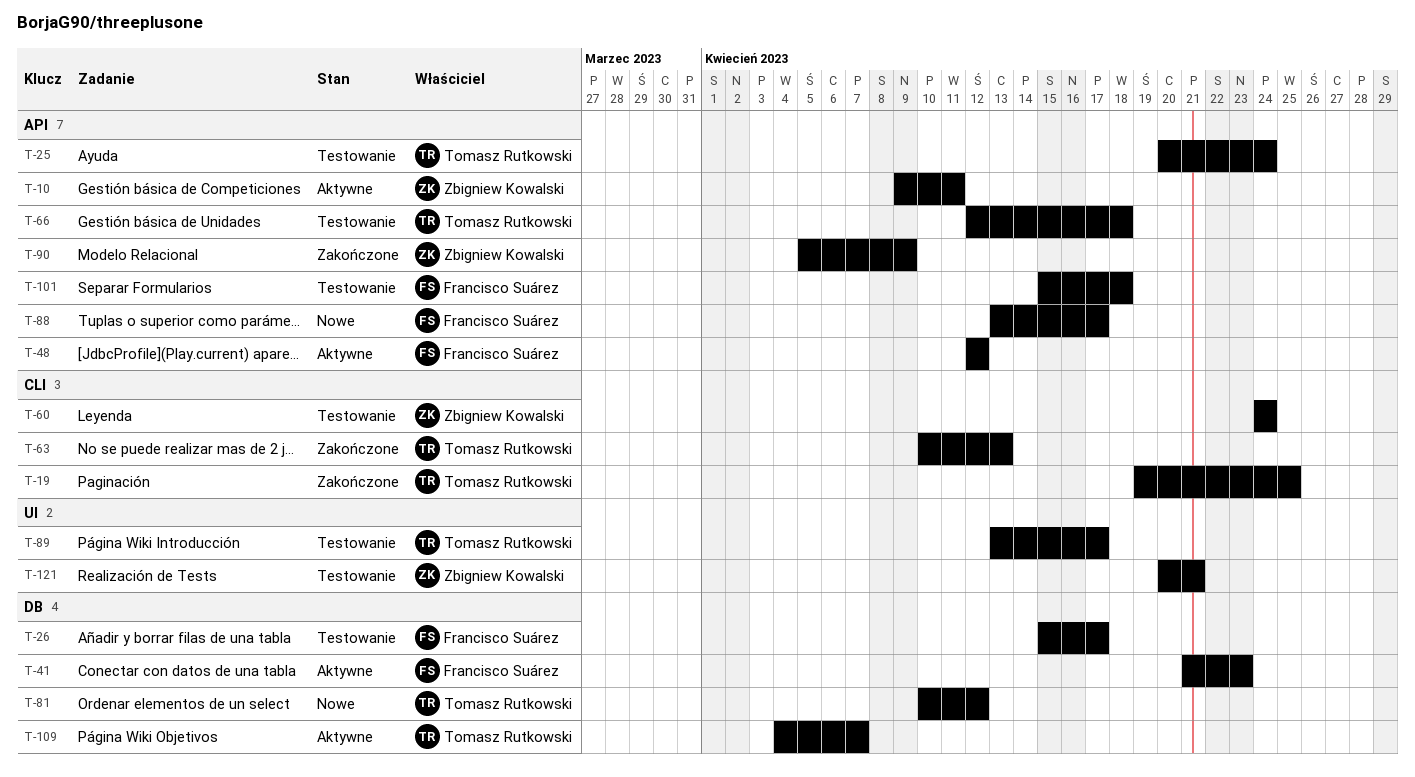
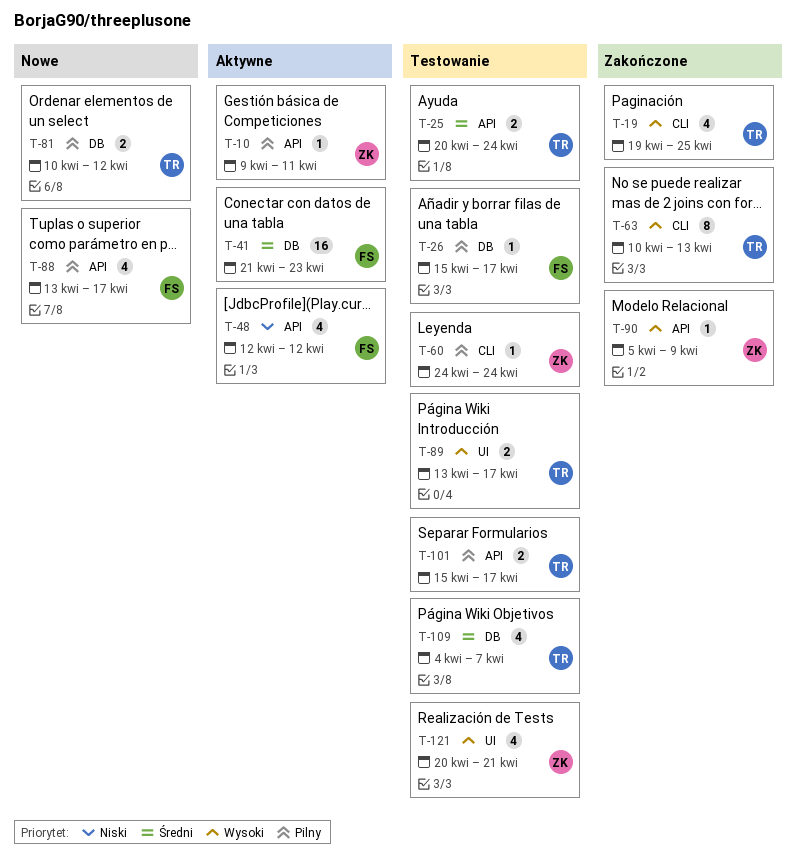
T-66: present -> none
T-101, owner: Francisco Suárez -> Tomasz Rutkowski
T-101, due: Apr 18 -> Apr 17
T-109, status: Aktywne -> Testowanie

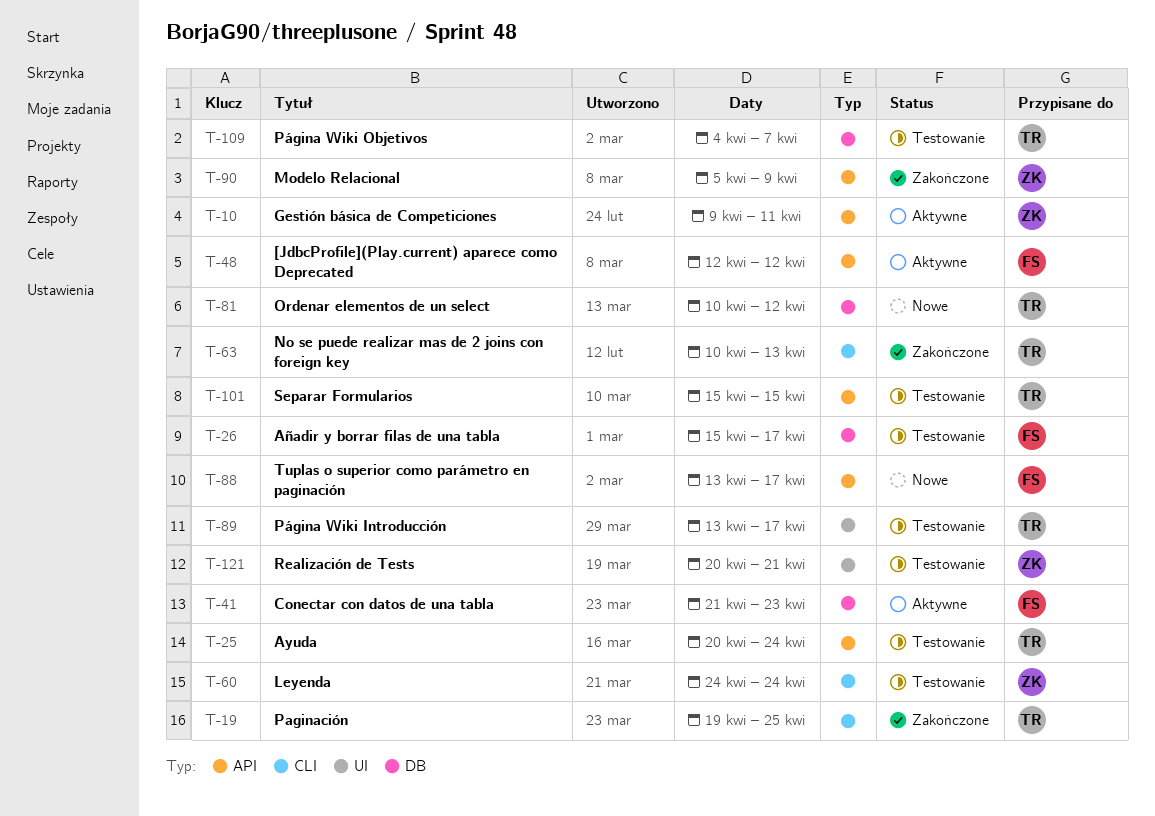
T-101, due: Apr 17 -> Apr 15

